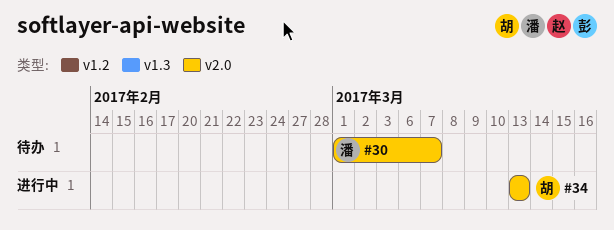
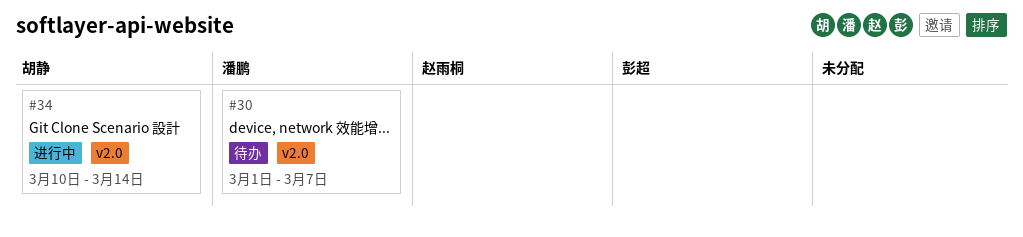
#34, start: Mar 13 -> Mar 10
#34, due: Mar 13 -> Mar 14

